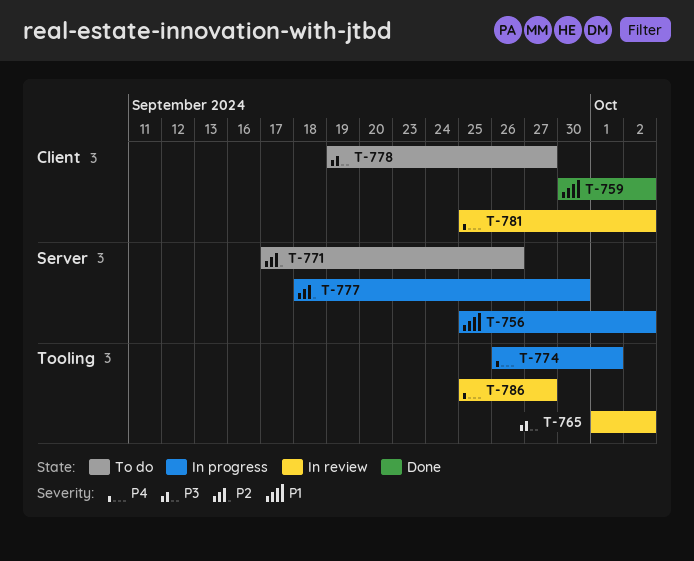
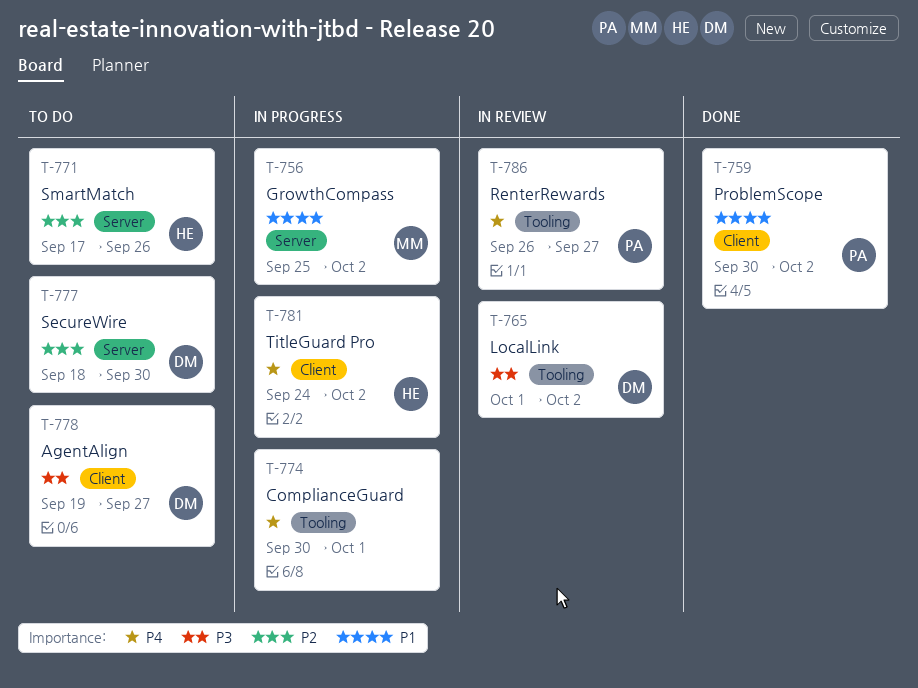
T-774, start: Sep 26 -> Sep 30
T-777, status: In progress -> To do
T-781, status: In review -> In progress
T-781, start: Sep 25 -> Sep 24
T-786, start: Sep 25 -> Sep 26

